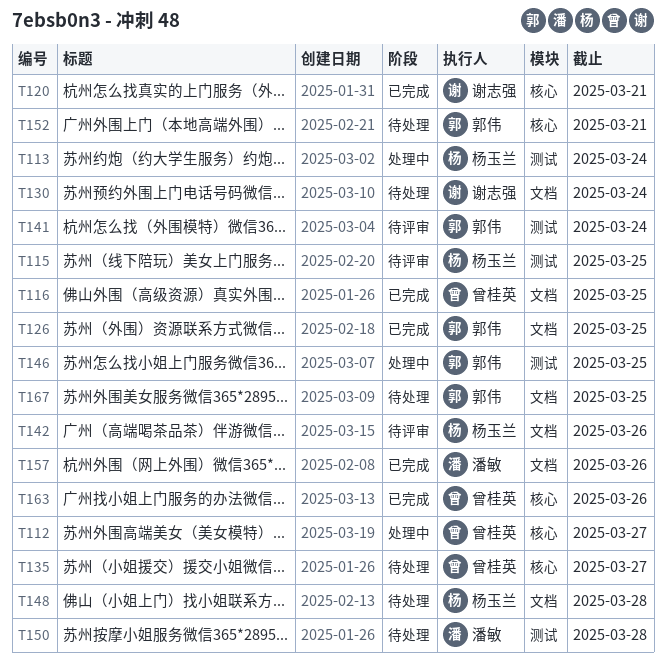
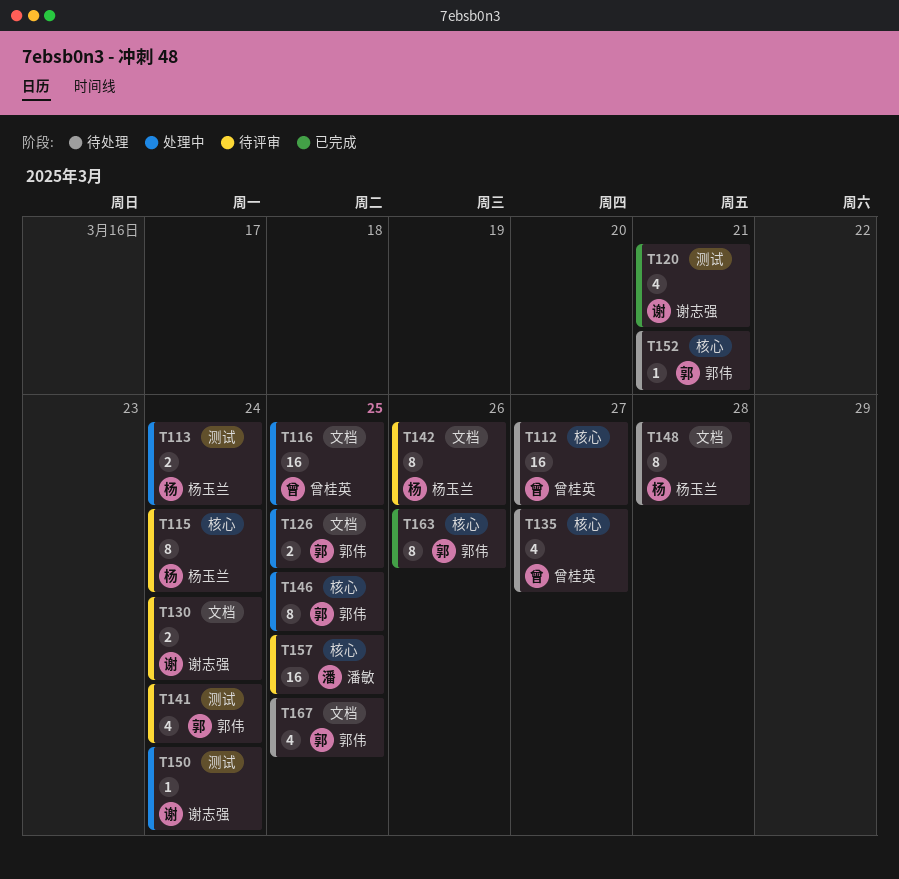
T112, status: 处理中 -> 待处理
T115, label: 测试 -> 核心
T115, due: Mar 25 -> Mar 24
T116, status: 已完成 -> 处理中
T120, label: 核心 -> 测试
T126, status: 已完成 -> 处理中
T130, status: 待处理 -> 待评审
T146, label: 测试 -> 核心
T150, status: 待处理 -> 处理中
T150, owner: 潘敏 -> 谢志强
T150, due: Mar 28 -> Mar 24
T157, status: 已完成 -> 待评审
T157, label: 文档 -> 核心
T157, due: Mar 26 -> Mar 25
T163, owner: 曾桂英 -> 郭伟

